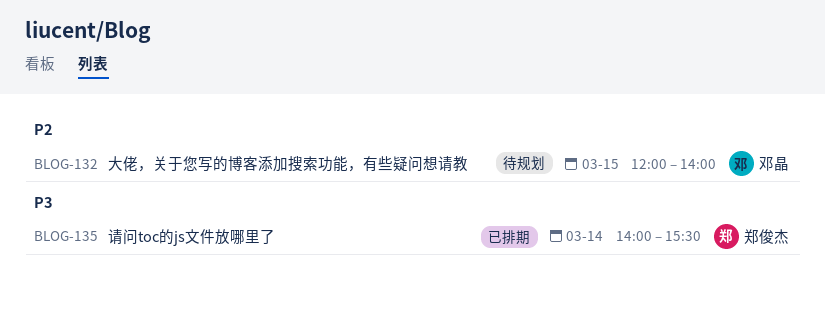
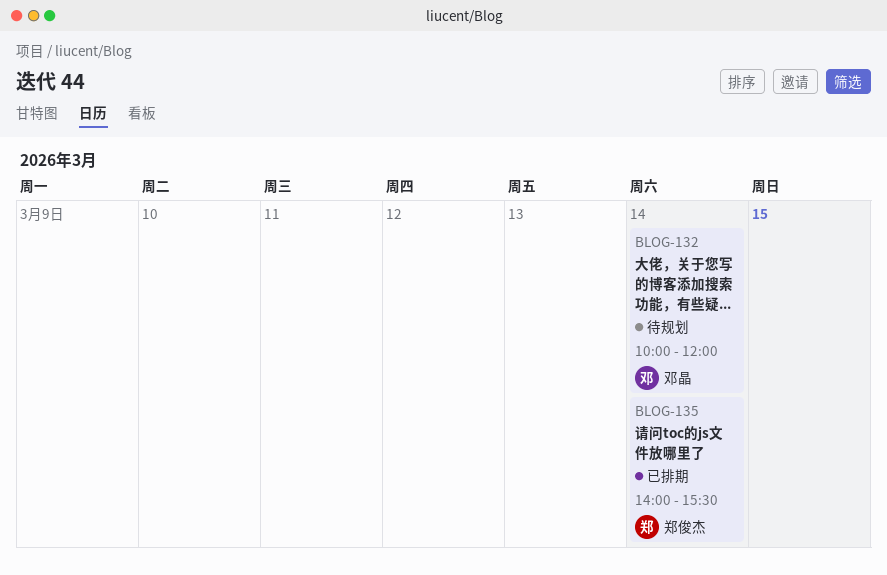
BLOG-132, day: Mar 15 -> Mar 14
BLOG-132, begins: 12:00 -> 10:00
BLOG-132, ends: 14:00 -> 12:00

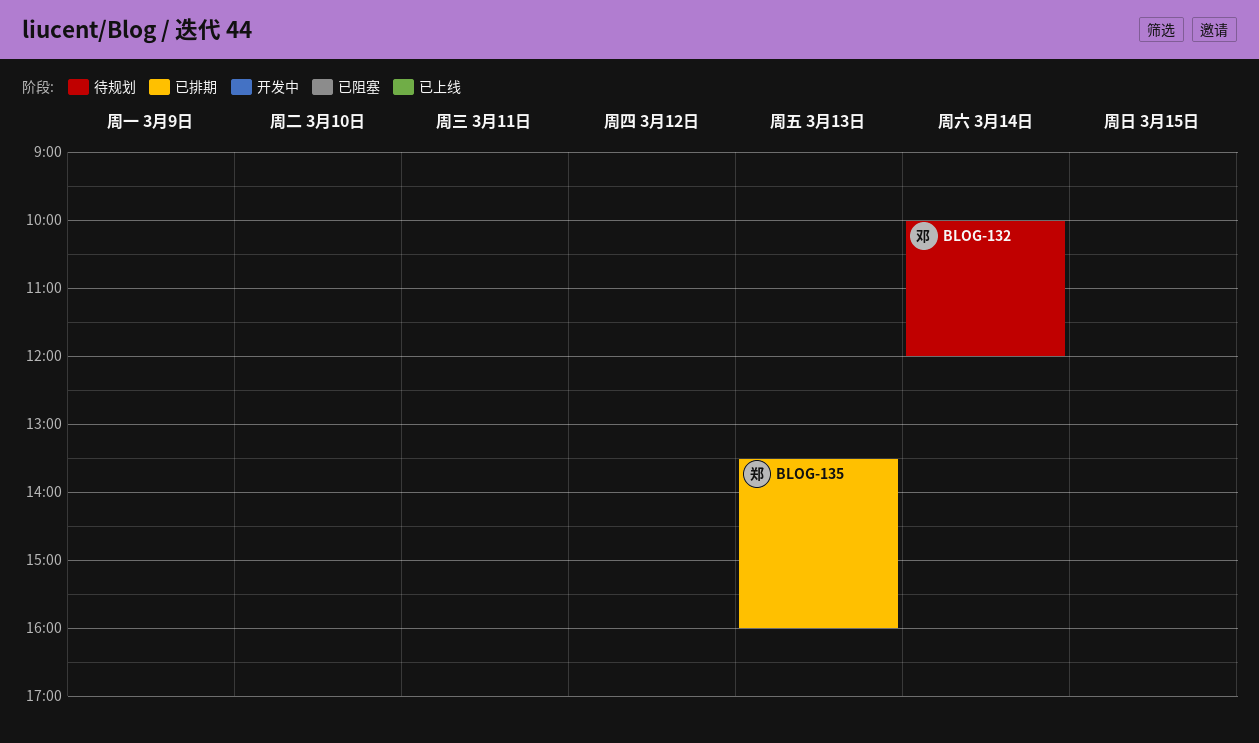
BLOG-135, day: Mar 14 -> Mar 13
BLOG-135, begins: 14:00 -> 13:30
BLOG-135, ends: 15:30 -> 16:00

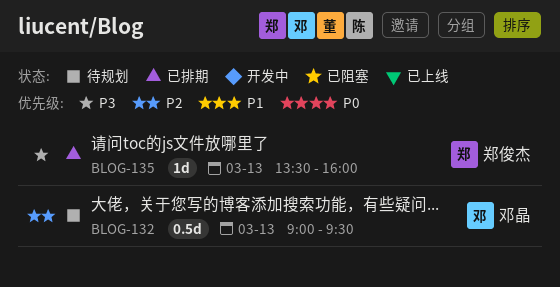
BLOG-132, day: Mar 14 -> Mar 13
BLOG-132, begins: 10:00 -> 09:00
BLOG-132, ends: 12:00 -> 09:30

